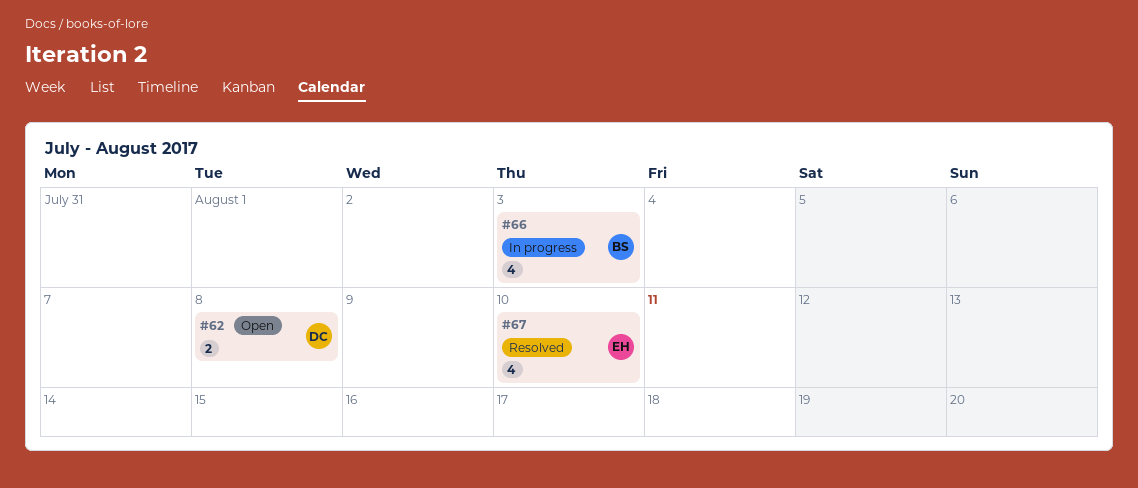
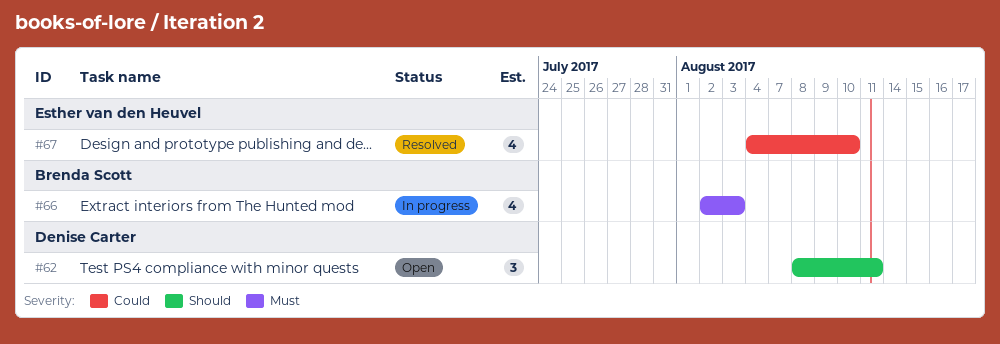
#62, estimate: 2 -> 3
#62, due: Aug 8 -> Aug 11

